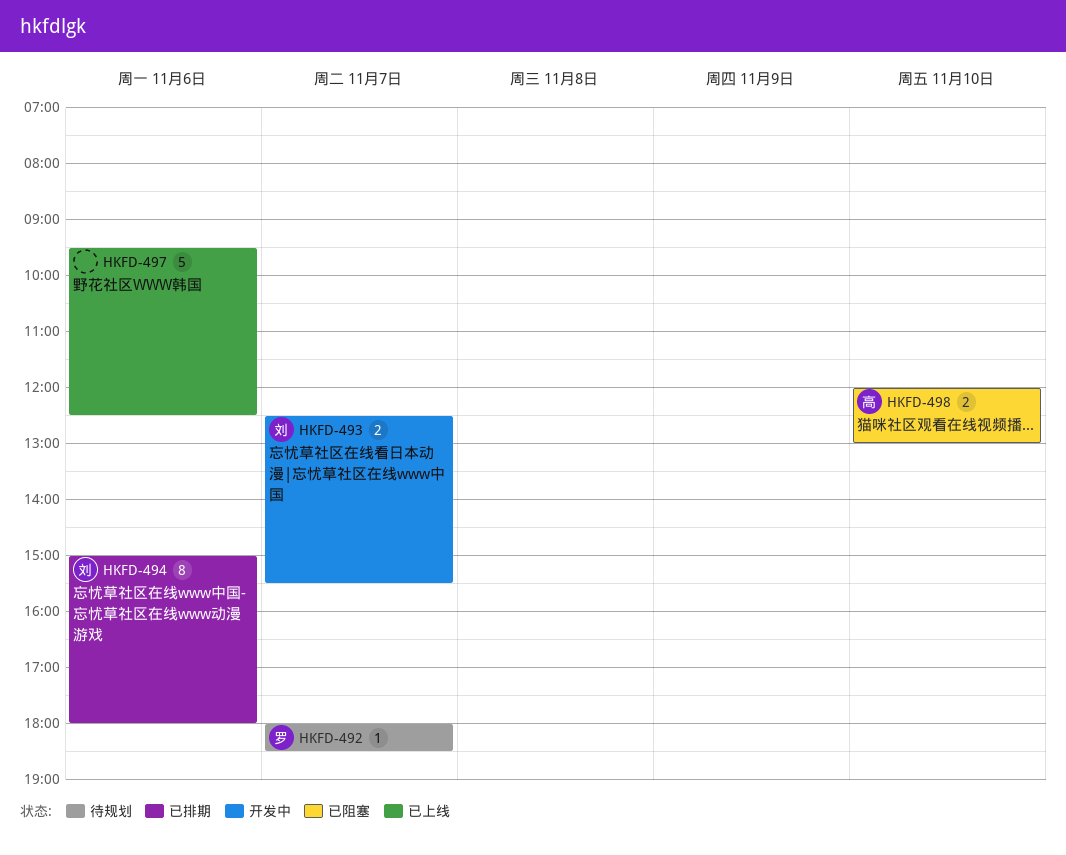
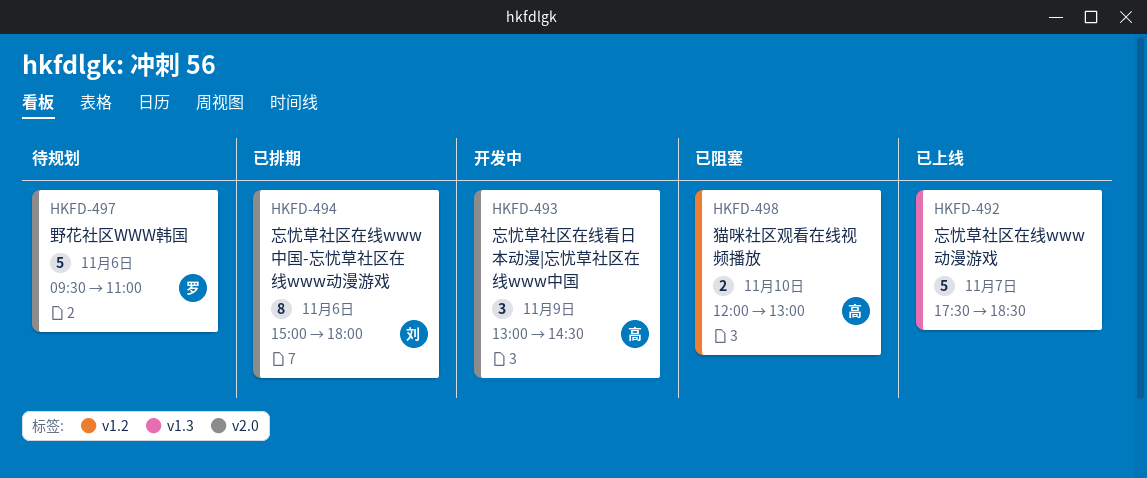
HKFD-492, status: 待规划 -> 已上线
HKFD-492, owner: 罗 -> none
HKFD-492, estimate: 1 -> 5
HKFD-492, begins: 18:00 -> 17:30
HKFD-493, owner: 刘 -> 高
HKFD-493, estimate: 2 -> 3
HKFD-493, day: Nov 7 -> Nov 9
HKFD-493, begins: 12:30 -> 13:00
HKFD-493, ends: 15:30 -> 14:30
HKFD-497, status: 已上线 -> 待规划
HKFD-497, owner: none -> 罗
HKFD-497, ends: 12:30 -> 11:00

